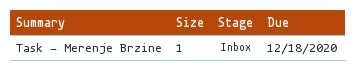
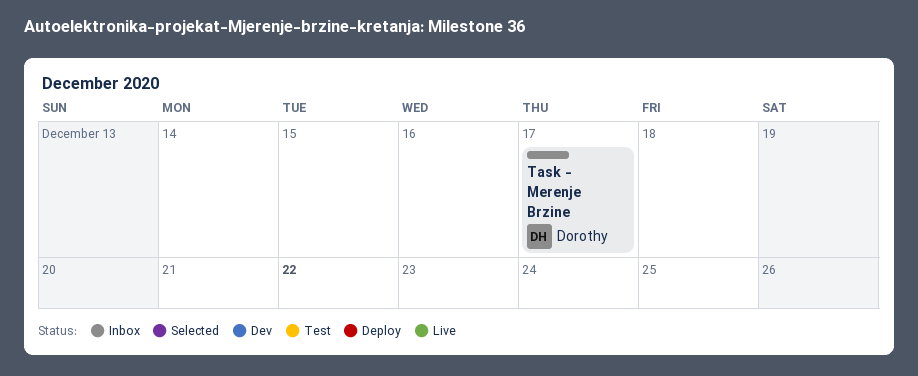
Task - Merenje Brzine, due: Dec 18 -> Dec 17

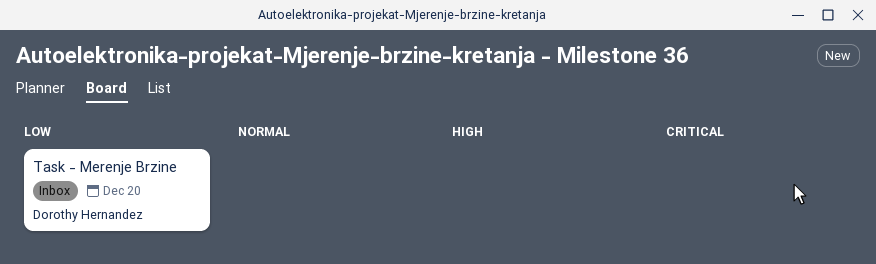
Task - Merenje Brzine, due: Dec 17 -> Dec 20

